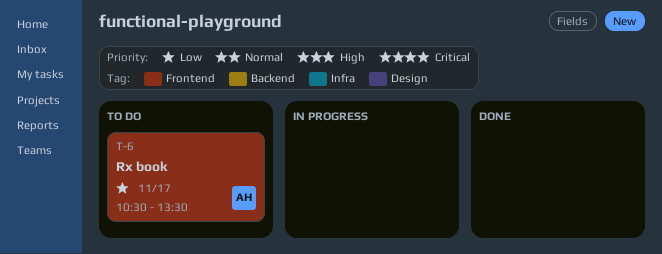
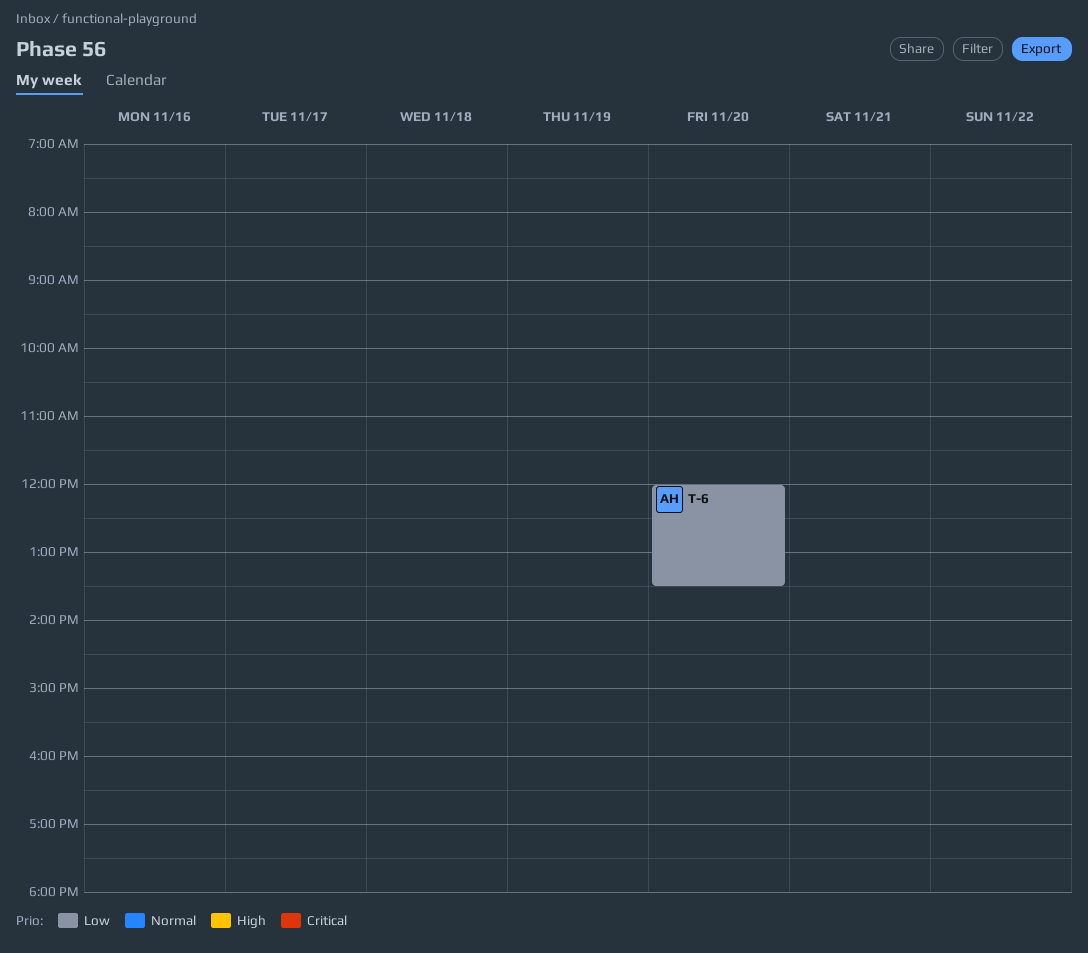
T-6, day: Nov 17 -> Nov 20
T-6, begins: 10:30 -> 12:00

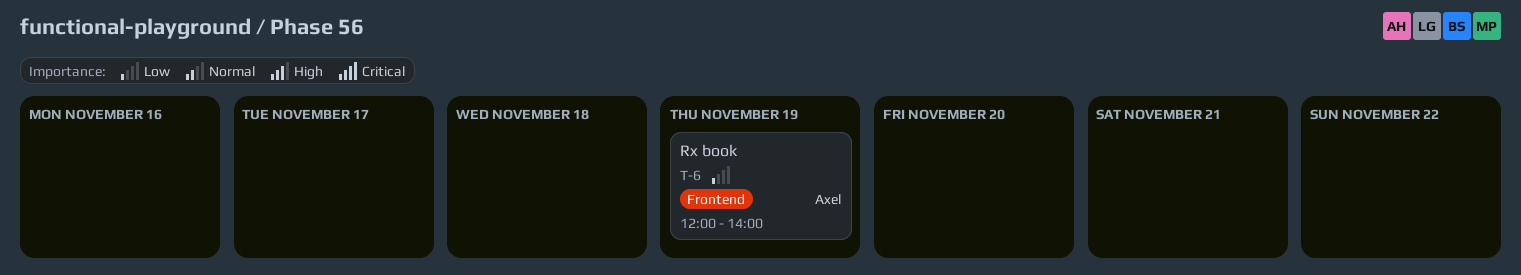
T-6, day: Nov 20 -> Nov 19
T-6, ends: 13:30 -> 14:00

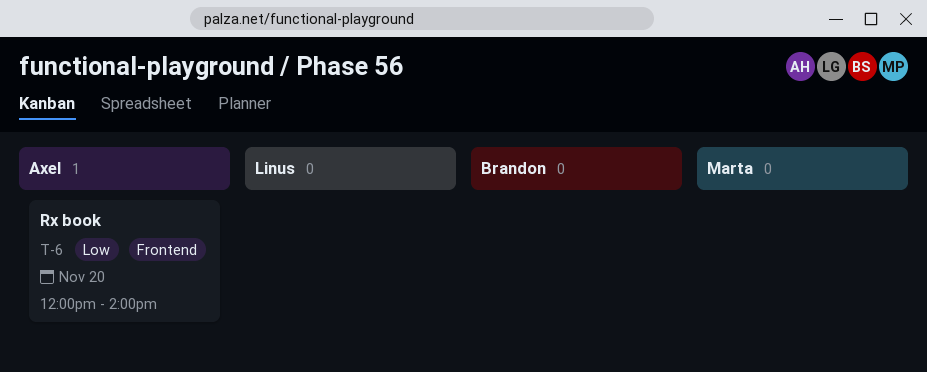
T-6, day: Nov 19 -> Nov 20

